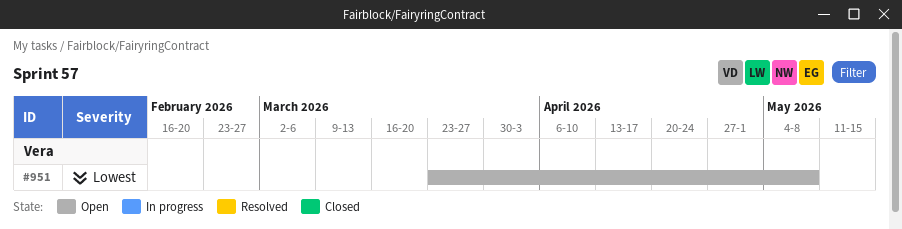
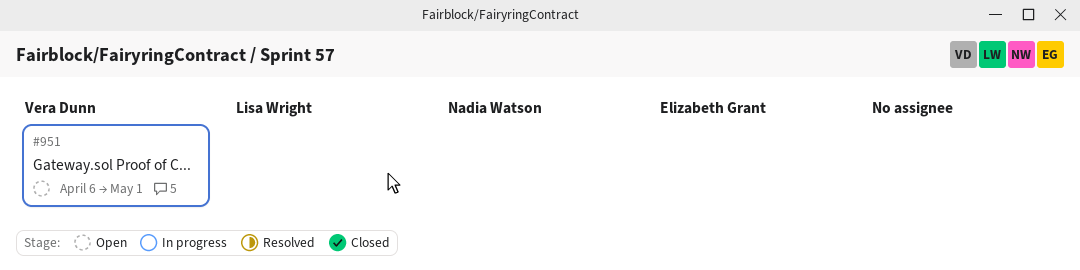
#951, start: Mar 23 -> Apr 6
#951, due: May 8 -> May 1

